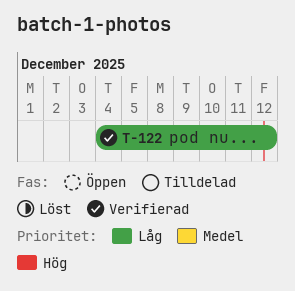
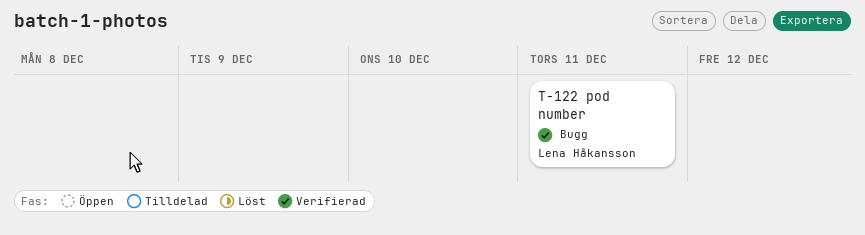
T-122, due: Dec 12 -> Dec 11

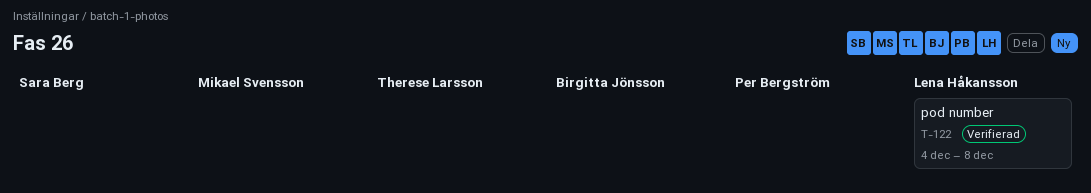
T-122, due: Dec 11 -> Dec 8

